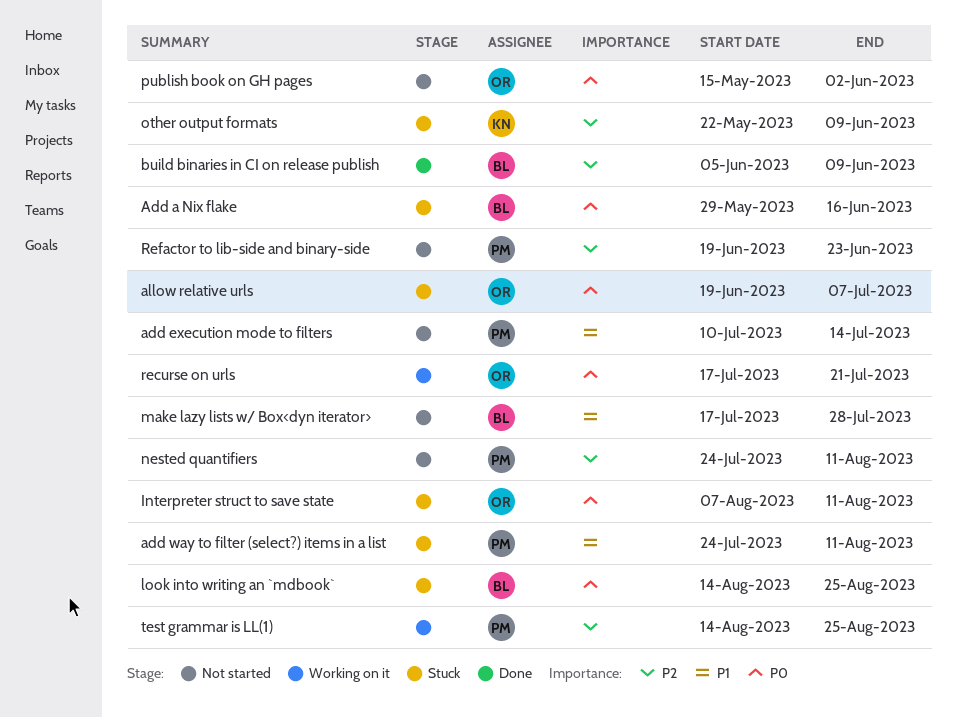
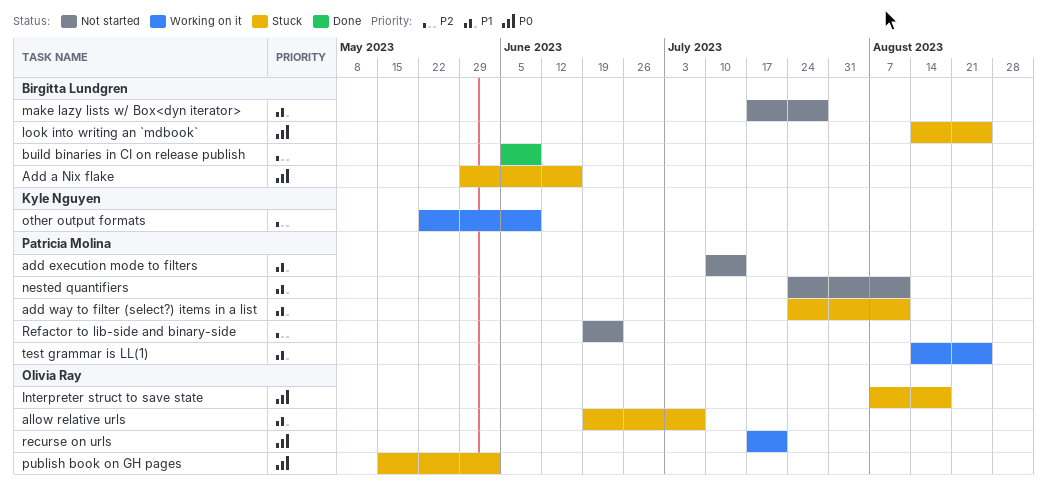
allow relative urls, priority: P0 -> P1
Interpreter struct to save state, due: Aug 11 -> Aug 18
nested quantifiers, priority: P2 -> P1
other output formats, status: Stuck -> Working on it
publish book on GH pages, status: Not started -> Stuck
test grammar is LL(1), priority: P2 -> P1

